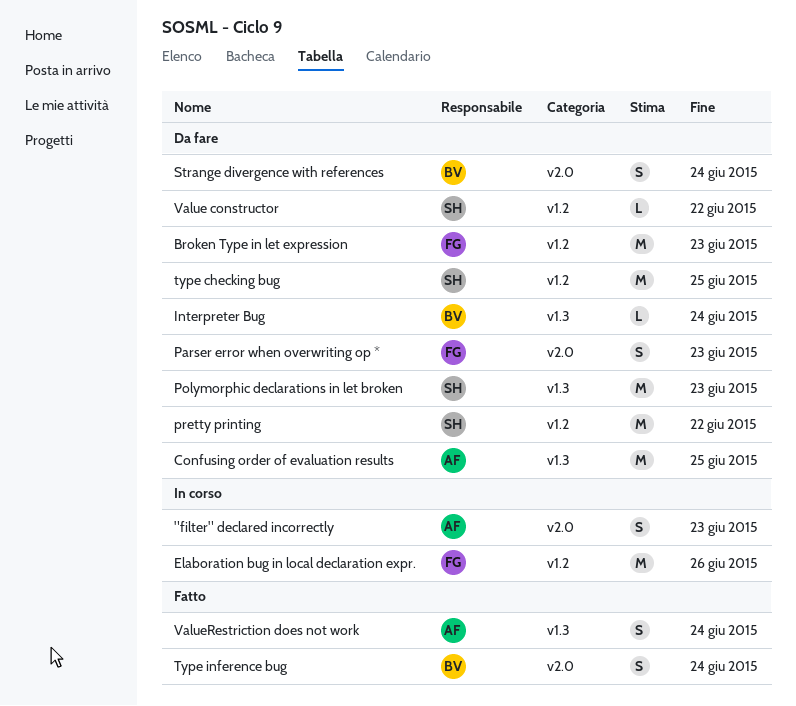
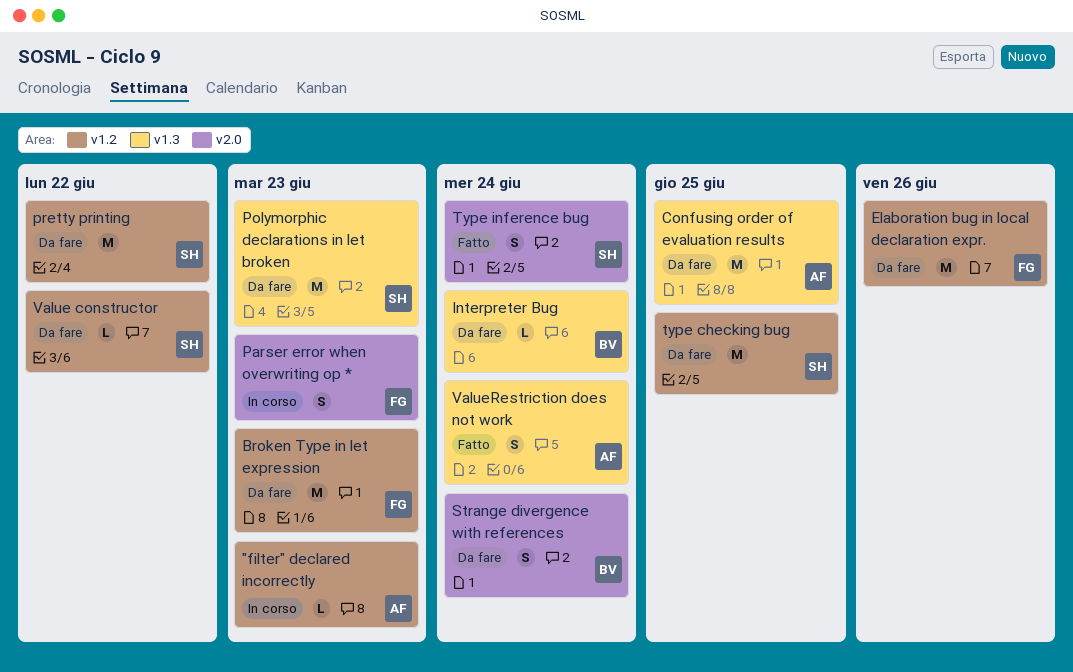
"filter" declared incorrectly, label: v2.0 -> v1.2
"filter" declared incorrectly, estimate: S -> L
Elaboration bug in local declaration expr., status: In corso -> Da fare
Parser error when overwriting op *, status: Da fare -> In corso
Type inference bug, owner: BV -> SH

